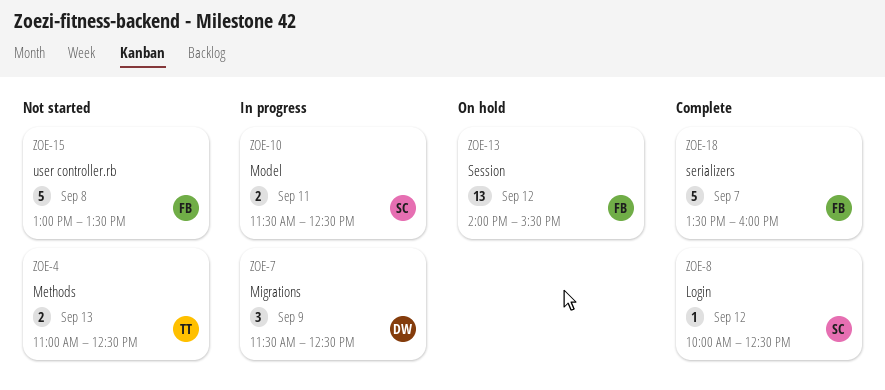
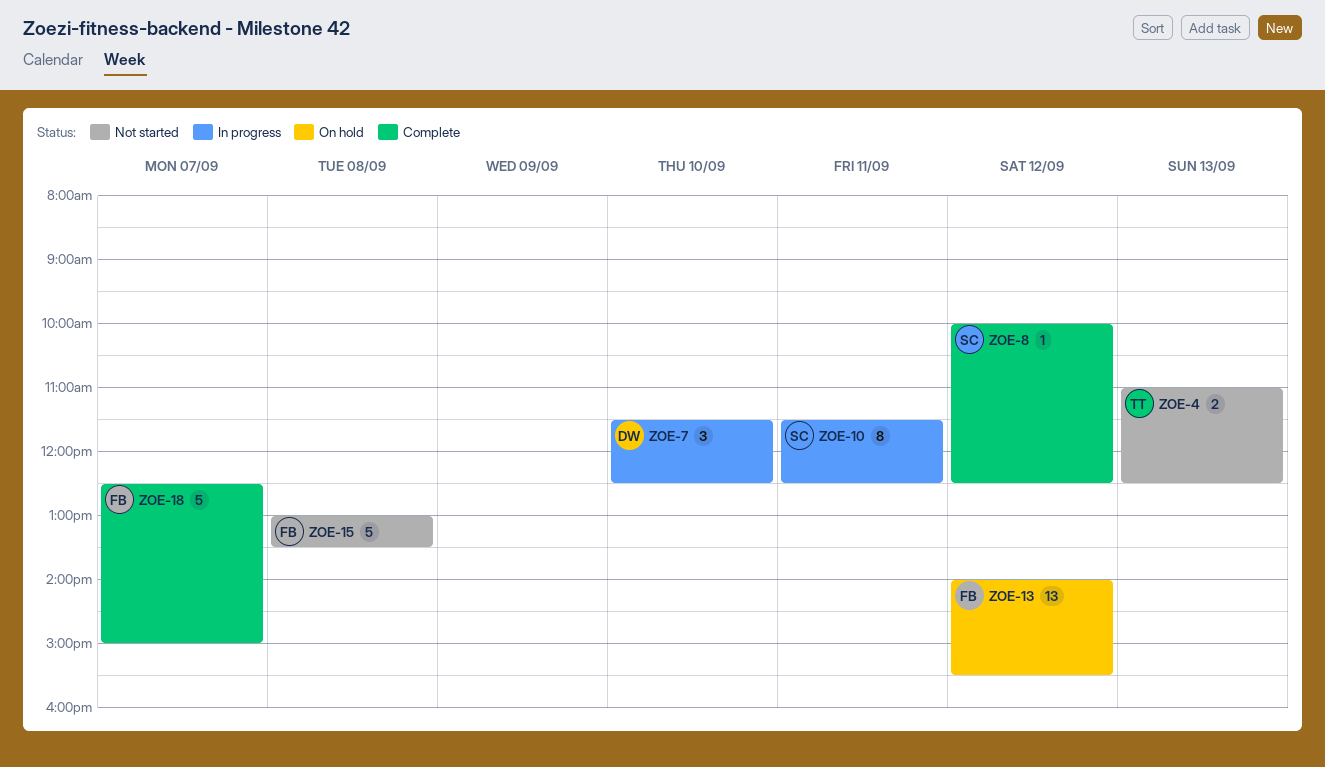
ZOE-7, day: Sep 9 -> Sep 10
ZOE-10, estimate: 2 -> 8
ZOE-18, begins: 13:30 -> 12:30
ZOE-18, ends: 16:00 -> 15:00

